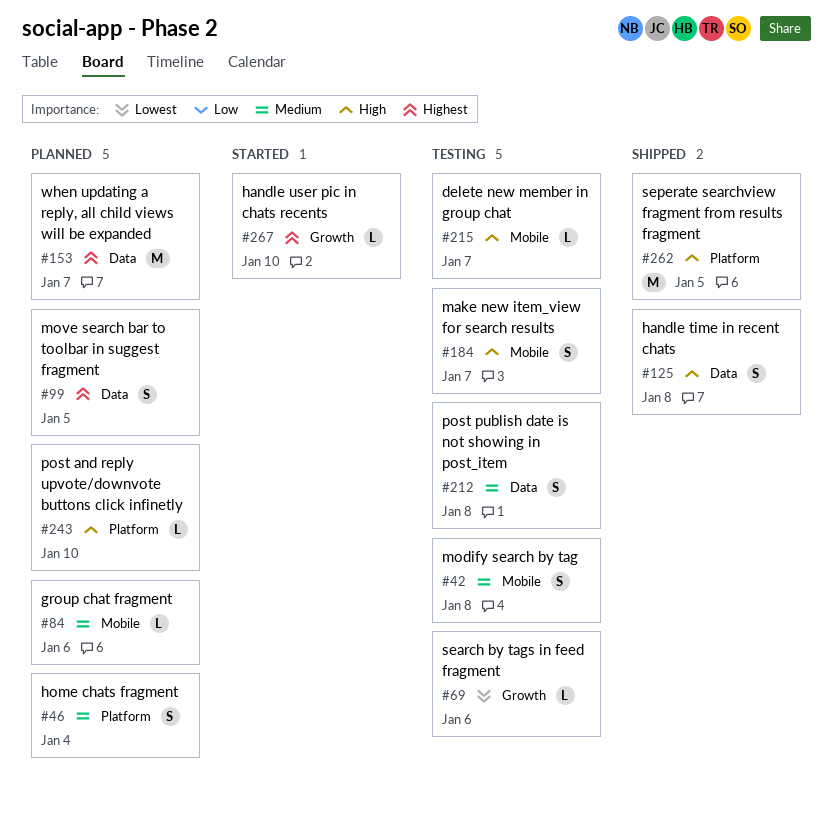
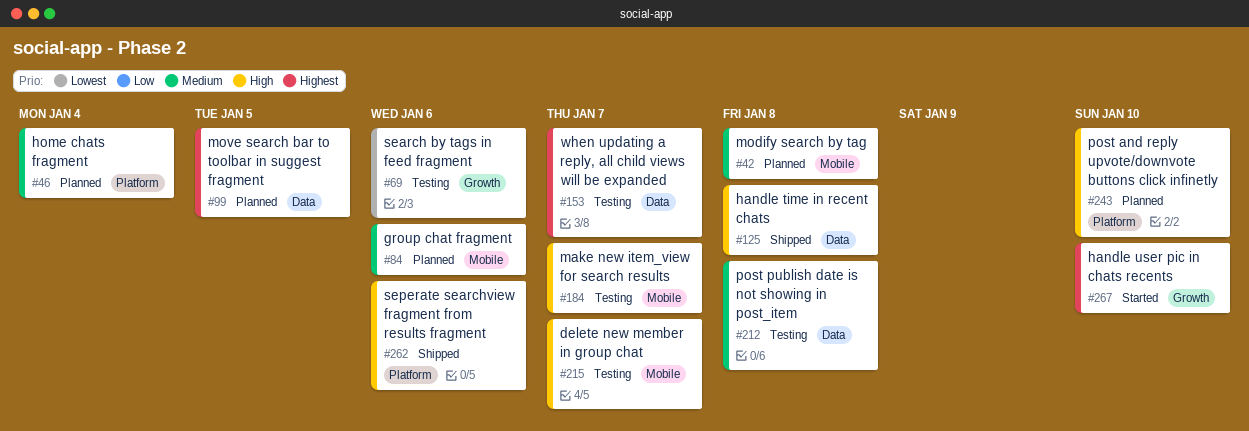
#42, status: Testing -> Planned
#153, status: Planned -> Testing
#262, due: Jan 5 -> Jan 6

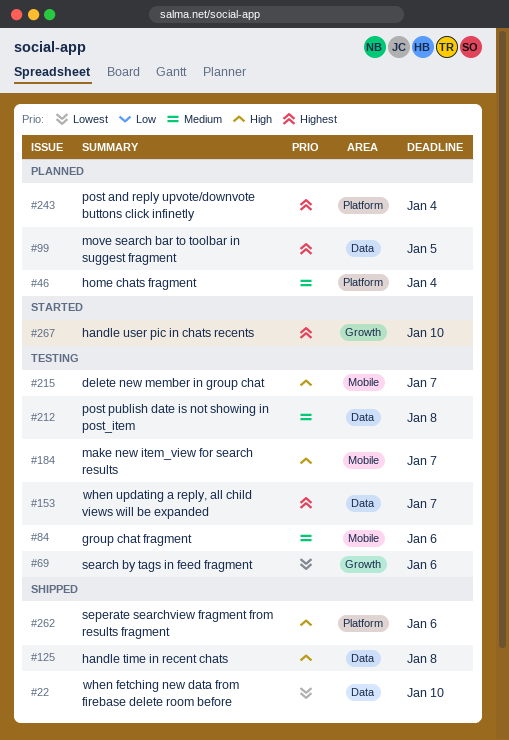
#22: none -> present
#42: present -> none
#84, status: Planned -> Testing
#243, priority: High -> Highest
#243, due: Jan 10 -> Jan 4

